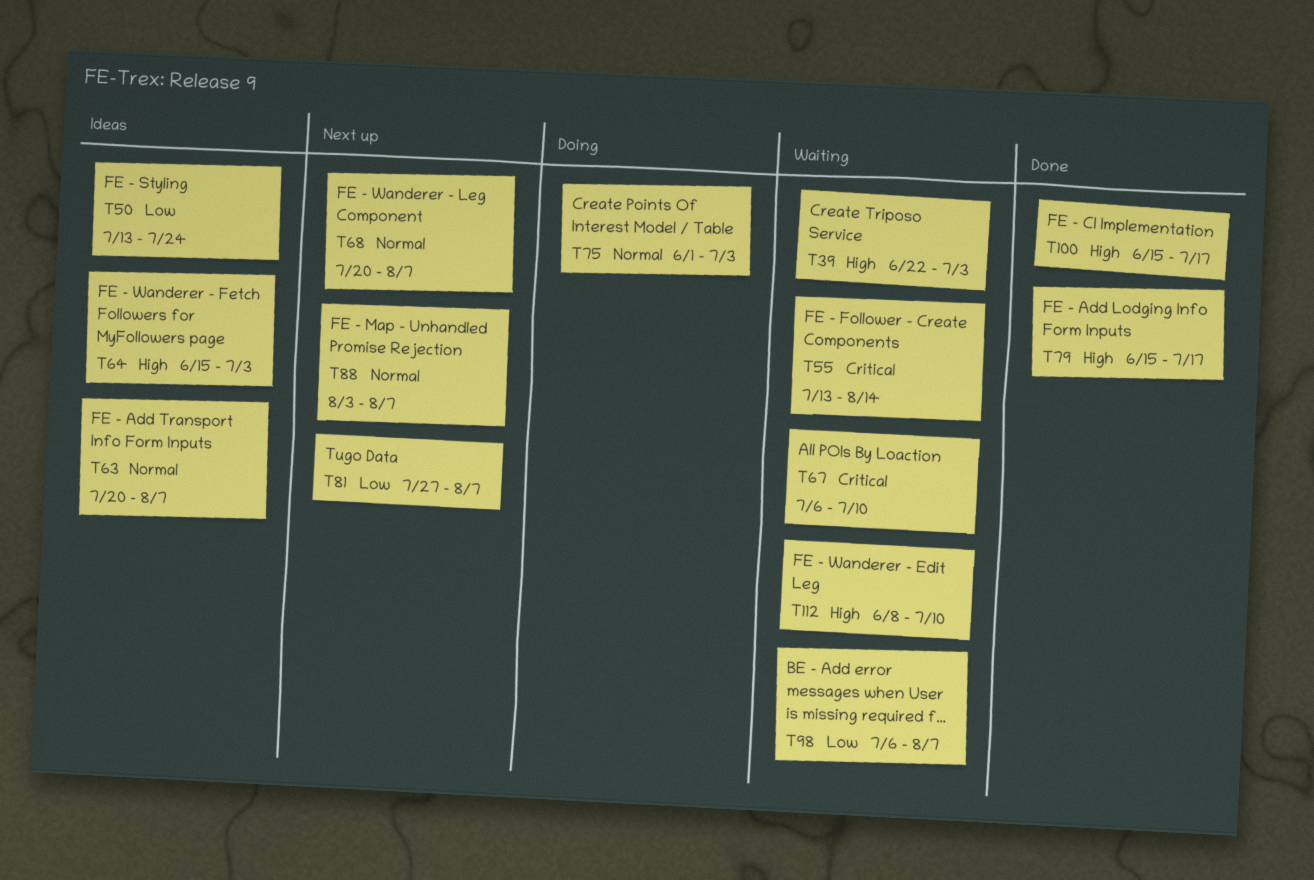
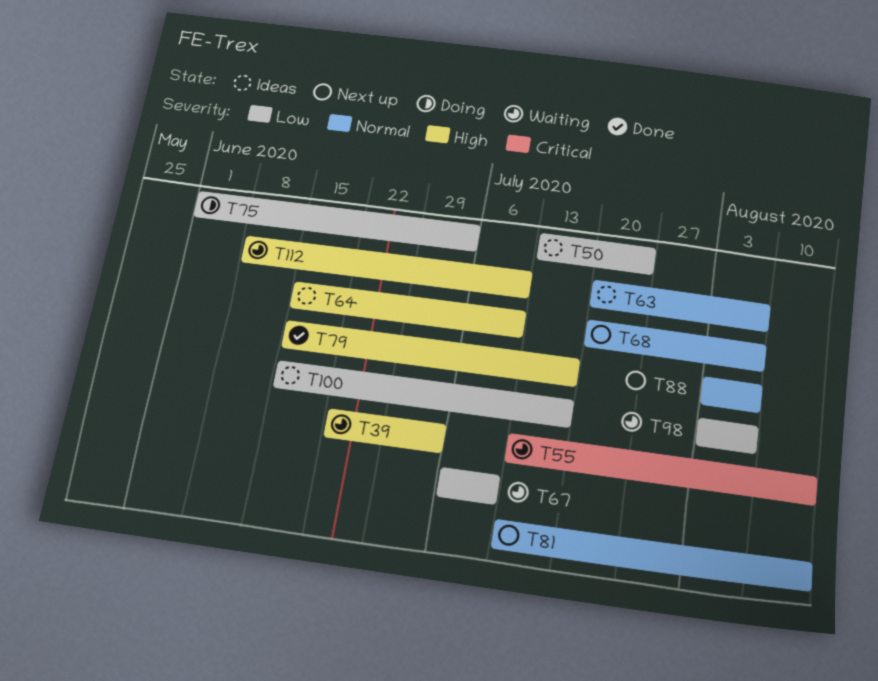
T64, due: Jul 3 -> Jul 10
T67, priority: Critical -> Low
T75, priority: Normal -> Low
T81, priority: Low -> Normal
T81, start: Jul 27 -> Jul 13
T81, due: Aug 7 -> Aug 14
T98, start: Jul 6 -> Aug 3
T100, status: Done -> Ideas
T100, priority: High -> Low

